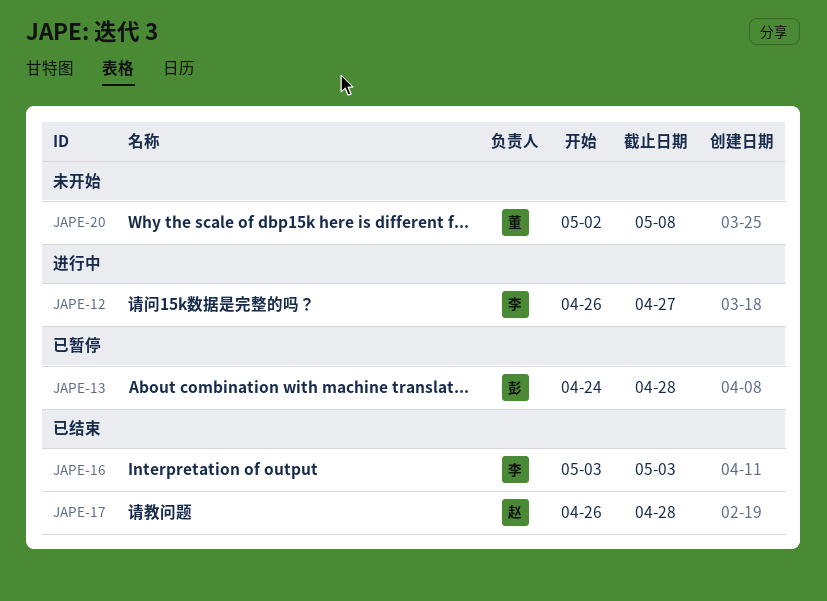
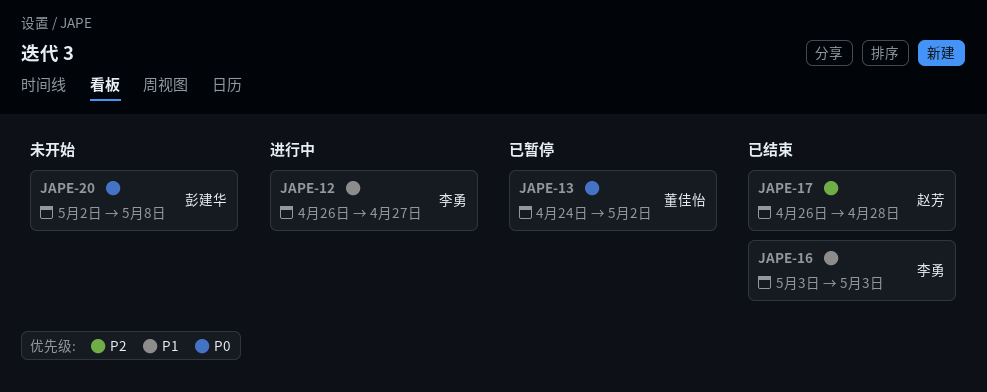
JAPE-13, owner: 彭建华 -> 董佳怡
JAPE-13, due: Apr 28 -> May 2
JAPE-20, owner: 董佳怡 -> 彭建华

